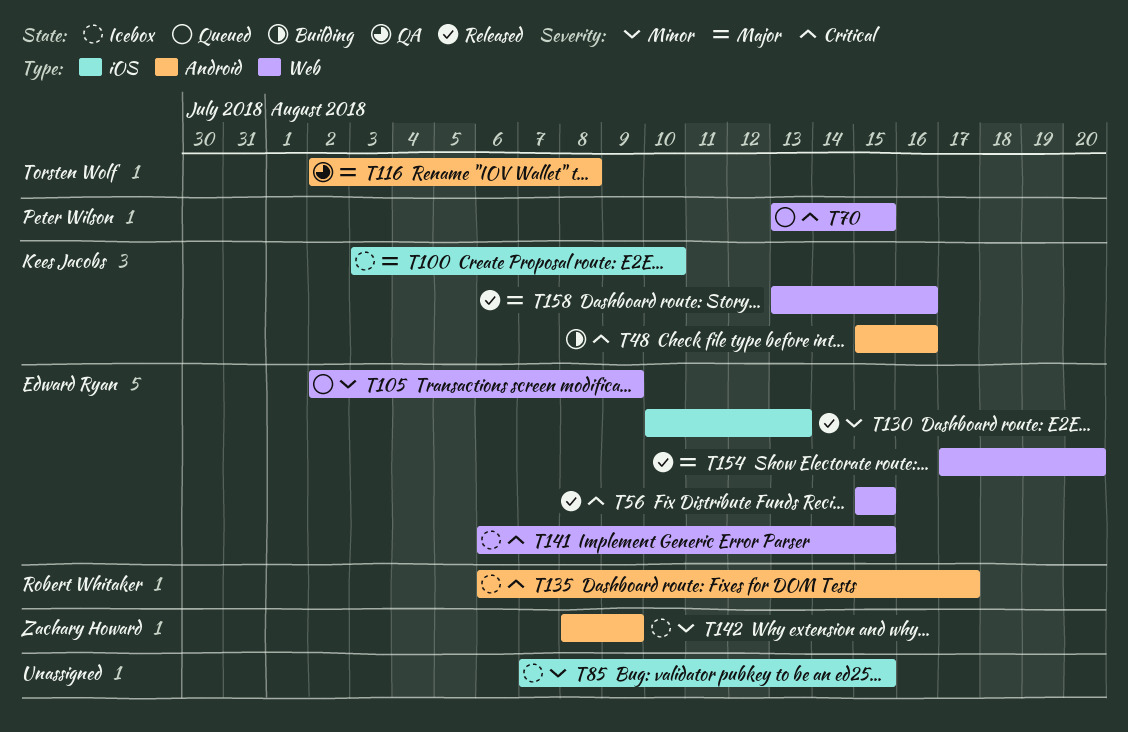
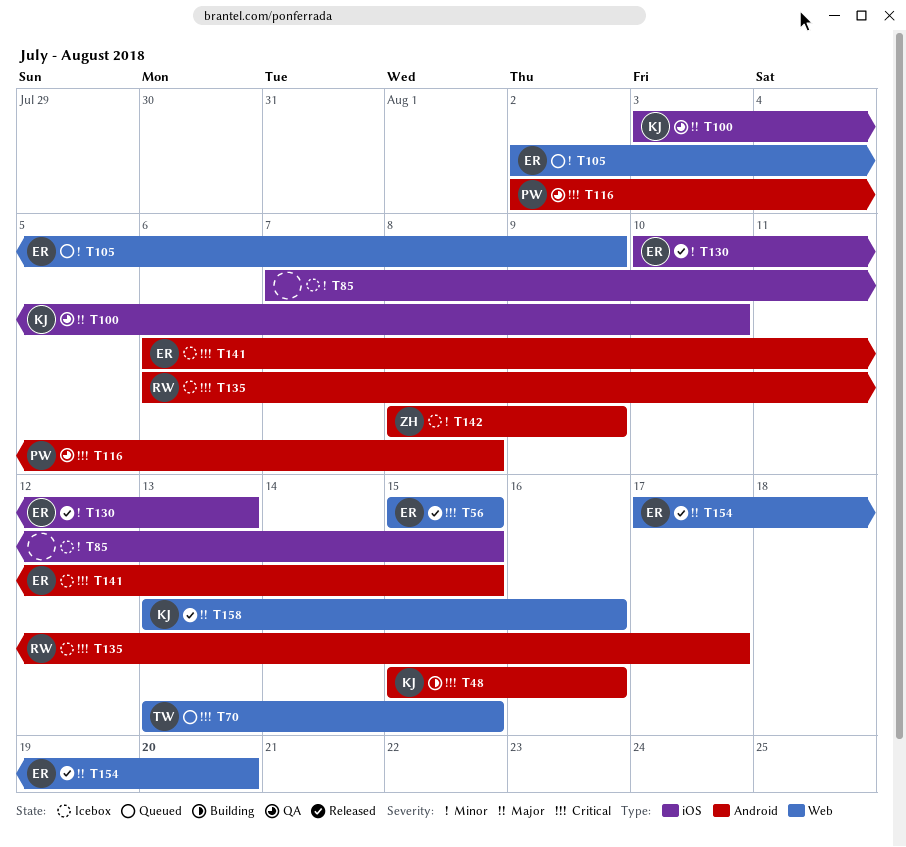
T70, owner: Peter Wilson -> Torsten Wolf
T100, status: Icebox -> QA
T116, owner: Torsten Wolf -> Peter Wilson
T116, priority: Major -> Critical
T141, label: Web -> Android

